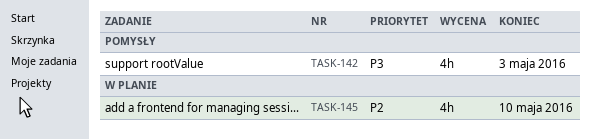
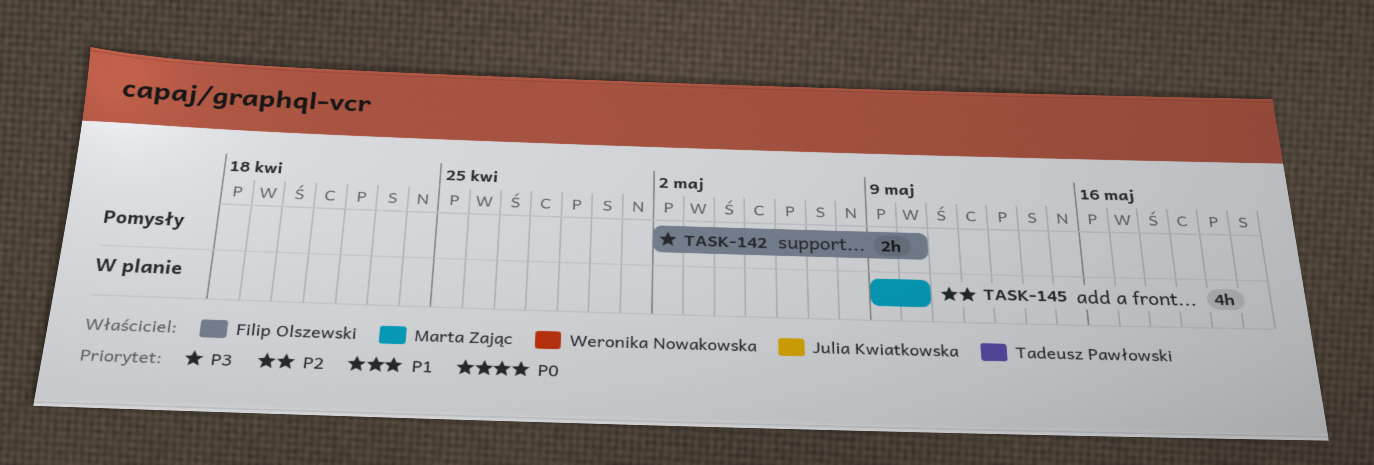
TASK-142, estimate: 4h -> 2h
TASK-142, due: May 3 -> May 10

